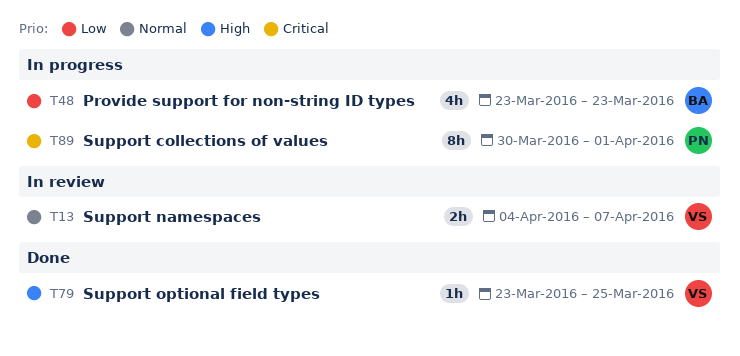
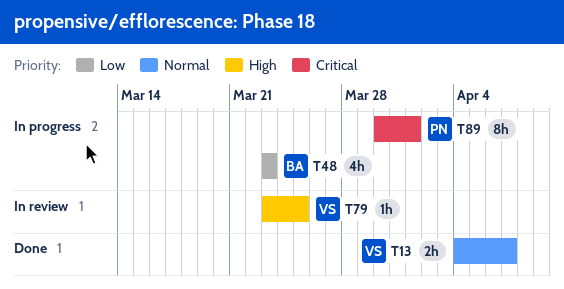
T13, status: In review -> Done
T79, status: Done -> In review

